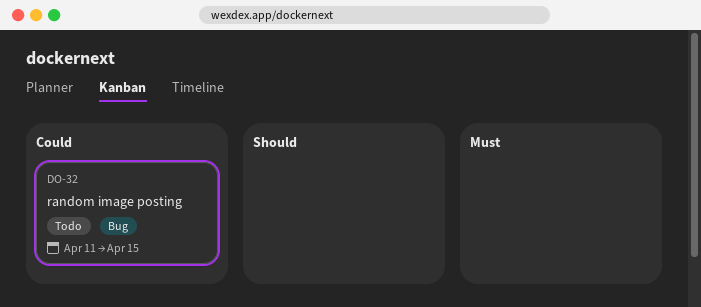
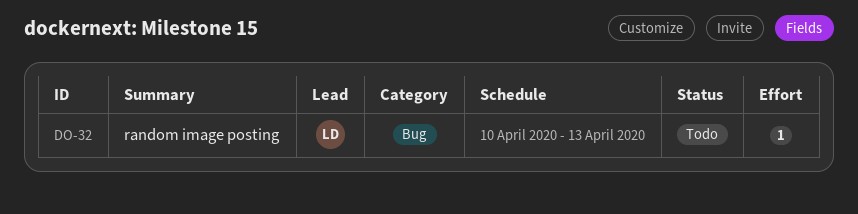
DO-32, start: Apr 11 -> Apr 10
DO-32, due: Apr 15 -> Apr 13

